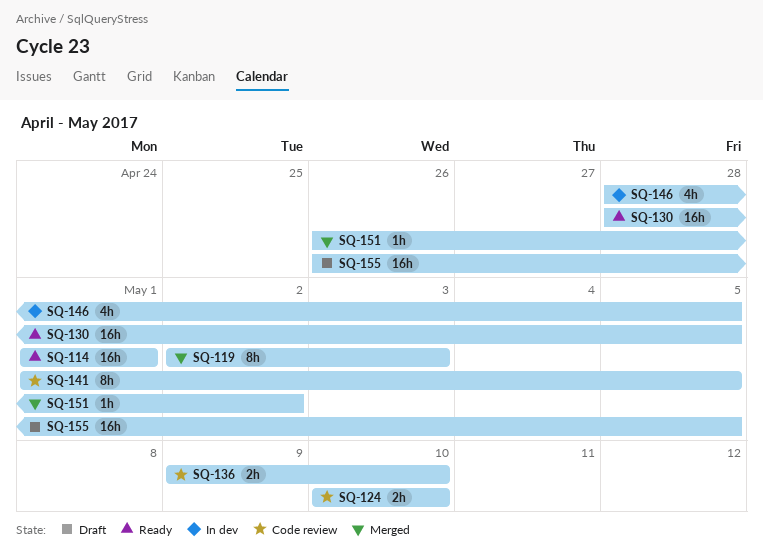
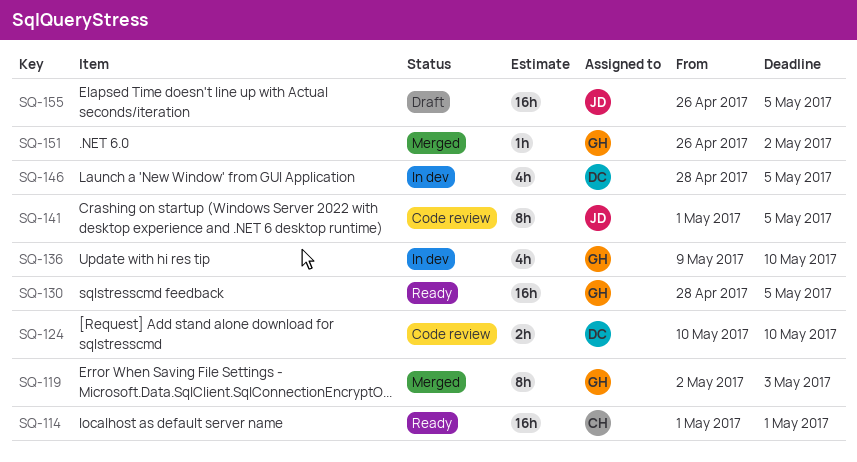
SQ-136, status: Code review -> In dev
SQ-136, estimate: 2h -> 4h

